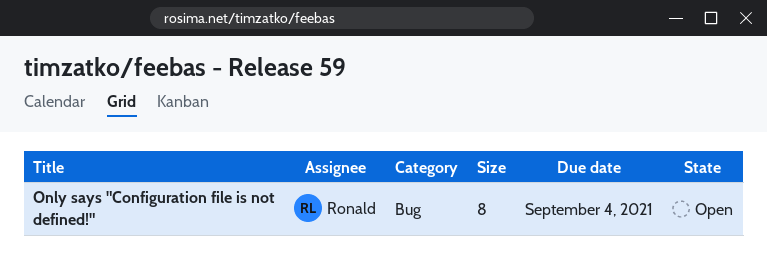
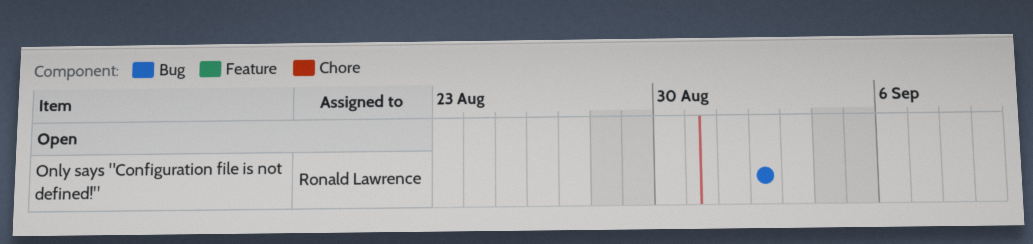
Only says "Configuration file is not defined!", due: Sep 4 -> Sep 2

